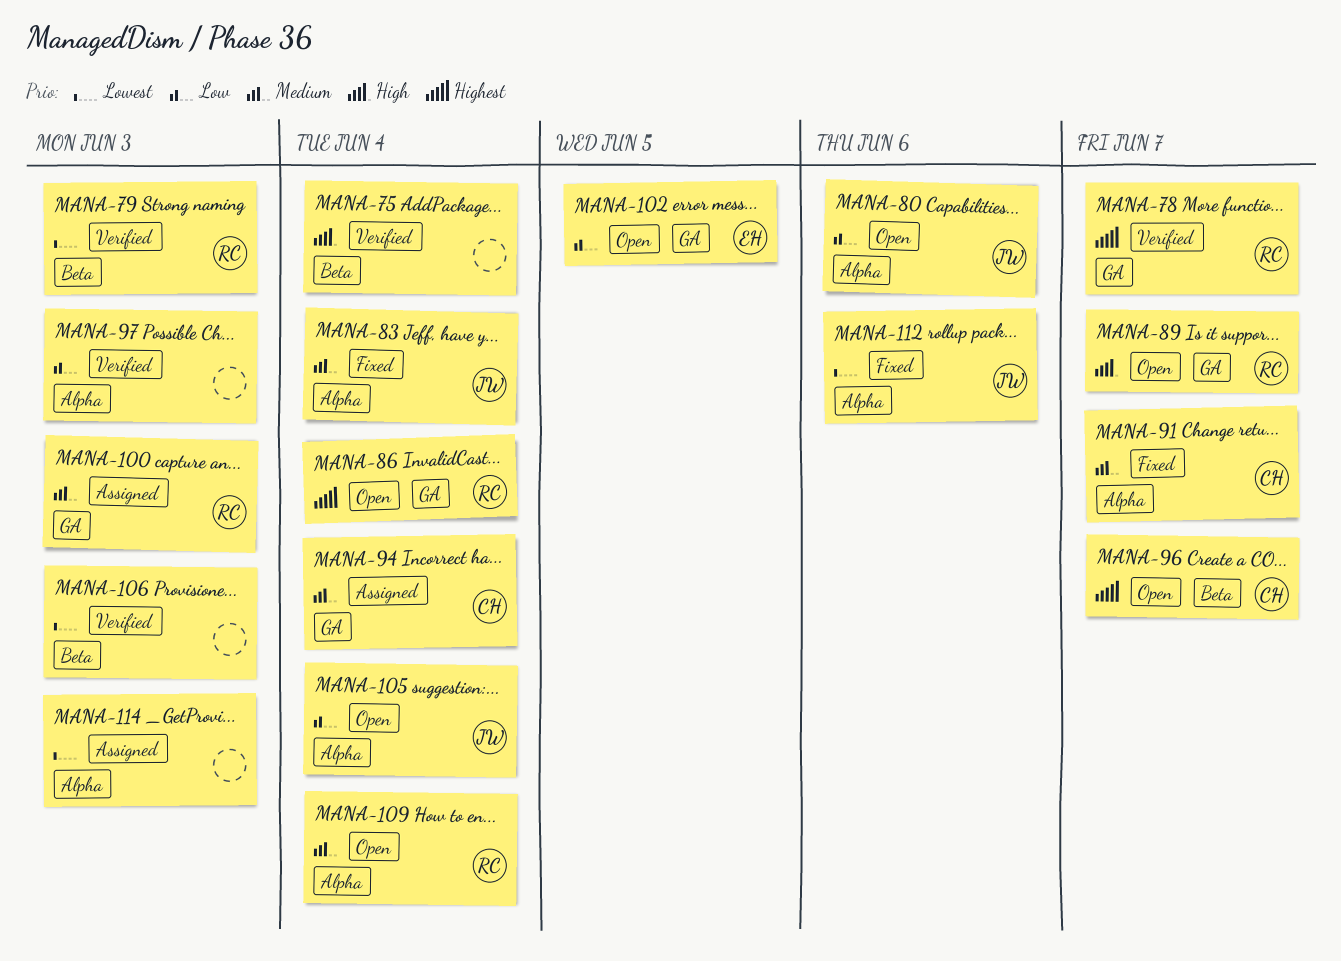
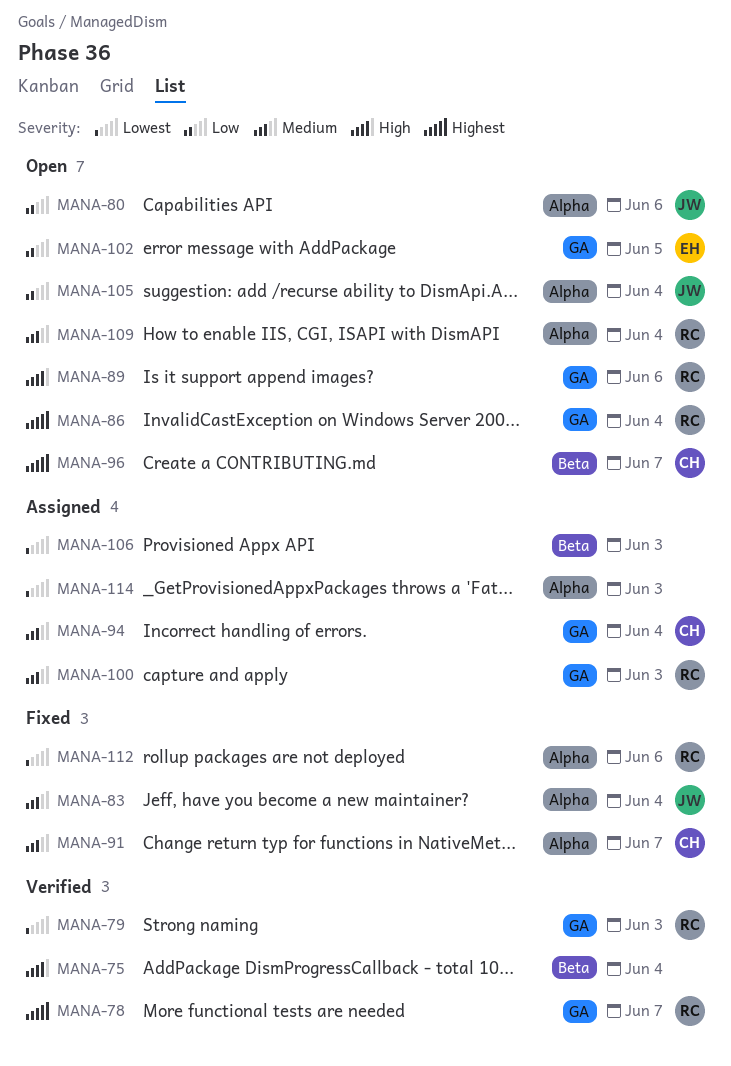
MANA-79, label: Beta -> GA
MANA-89, due: Jun 7 -> Jun 6
MANA-97: present -> none
MANA-106, status: Verified -> Assigned
MANA-112, owner: JW -> RC

